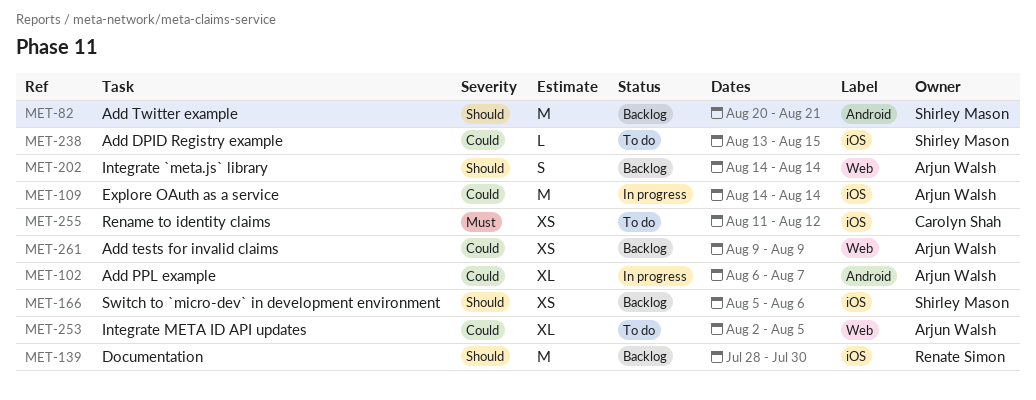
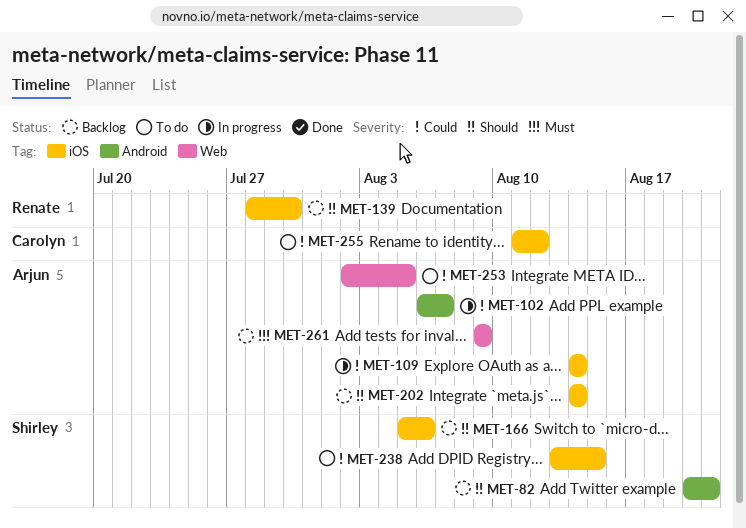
MET-202, label: Web -> iOS
MET-255, priority: Must -> Could
MET-261, priority: Could -> Must

